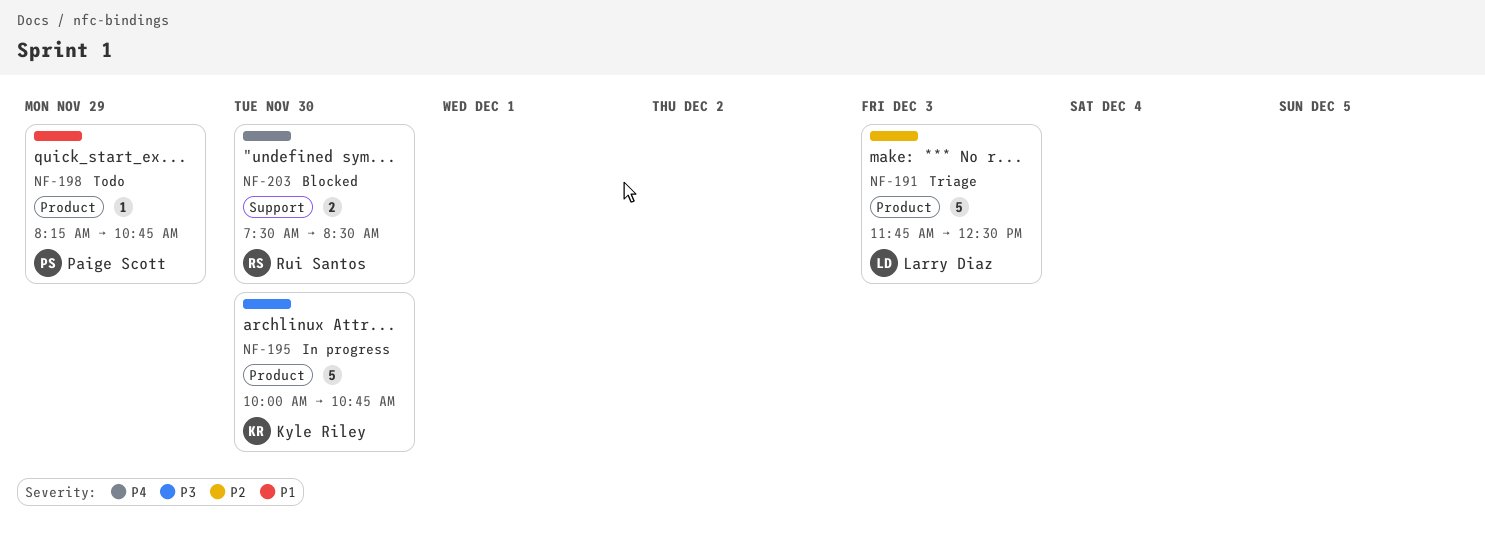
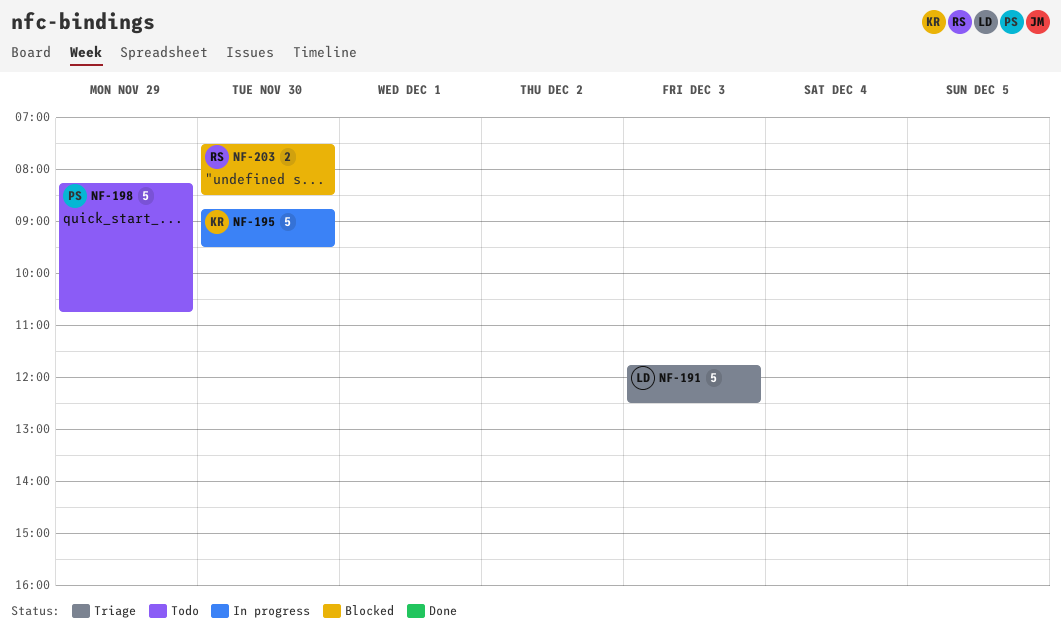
NF-195, begins: 10:00 -> 08:45
NF-195, ends: 10:45 -> 09:30
NF-198, estimate: 1 -> 5

